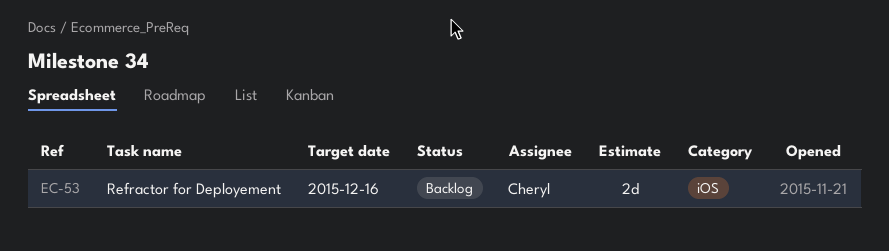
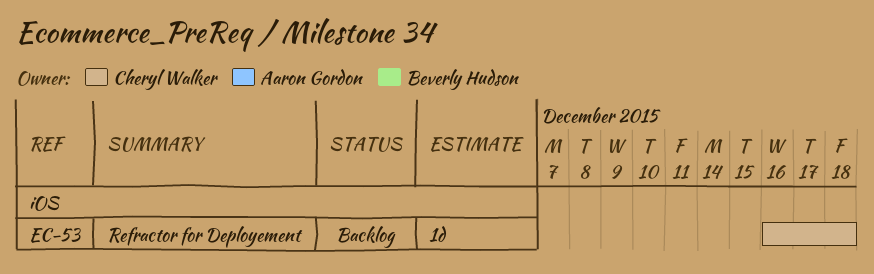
EC-53, estimate: 2d -> 1d
EC-53, due: Dec 16 -> Dec 18

